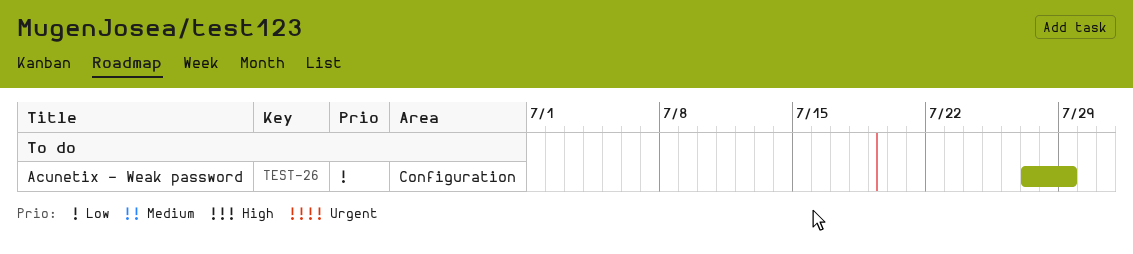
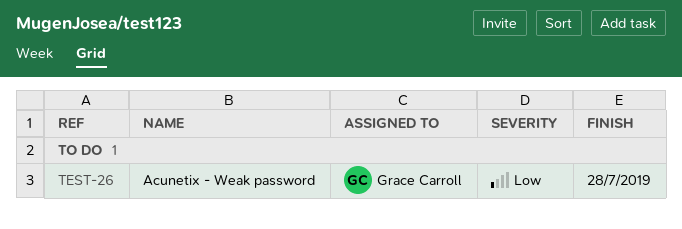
TEST-26, due: Jul 29 -> Jul 28

